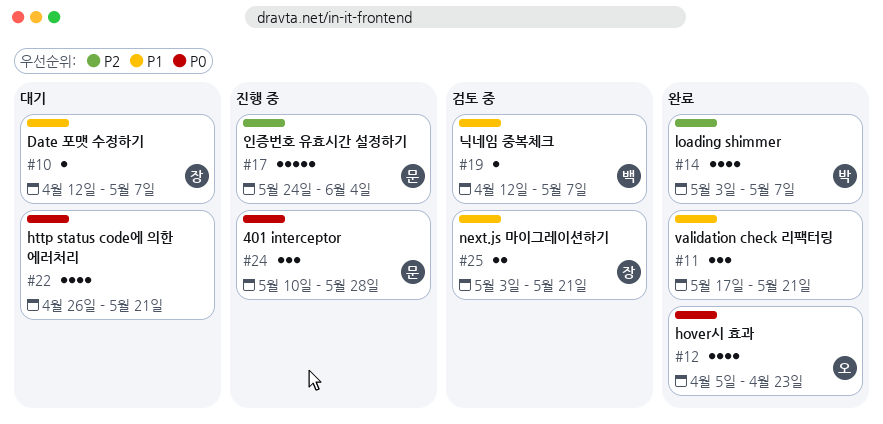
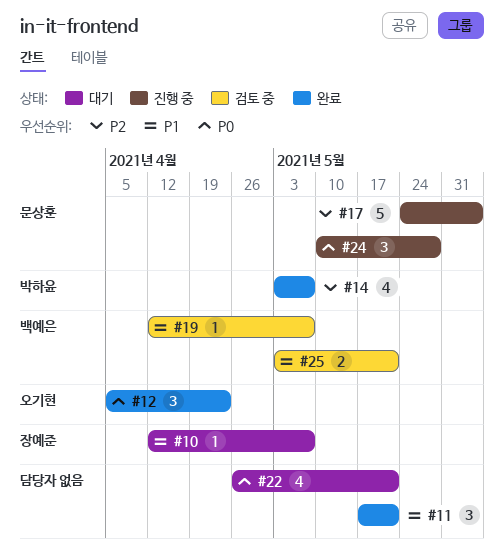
#12, estimate: 4 -> 3
#25, owner: 장예준 -> 백예은

